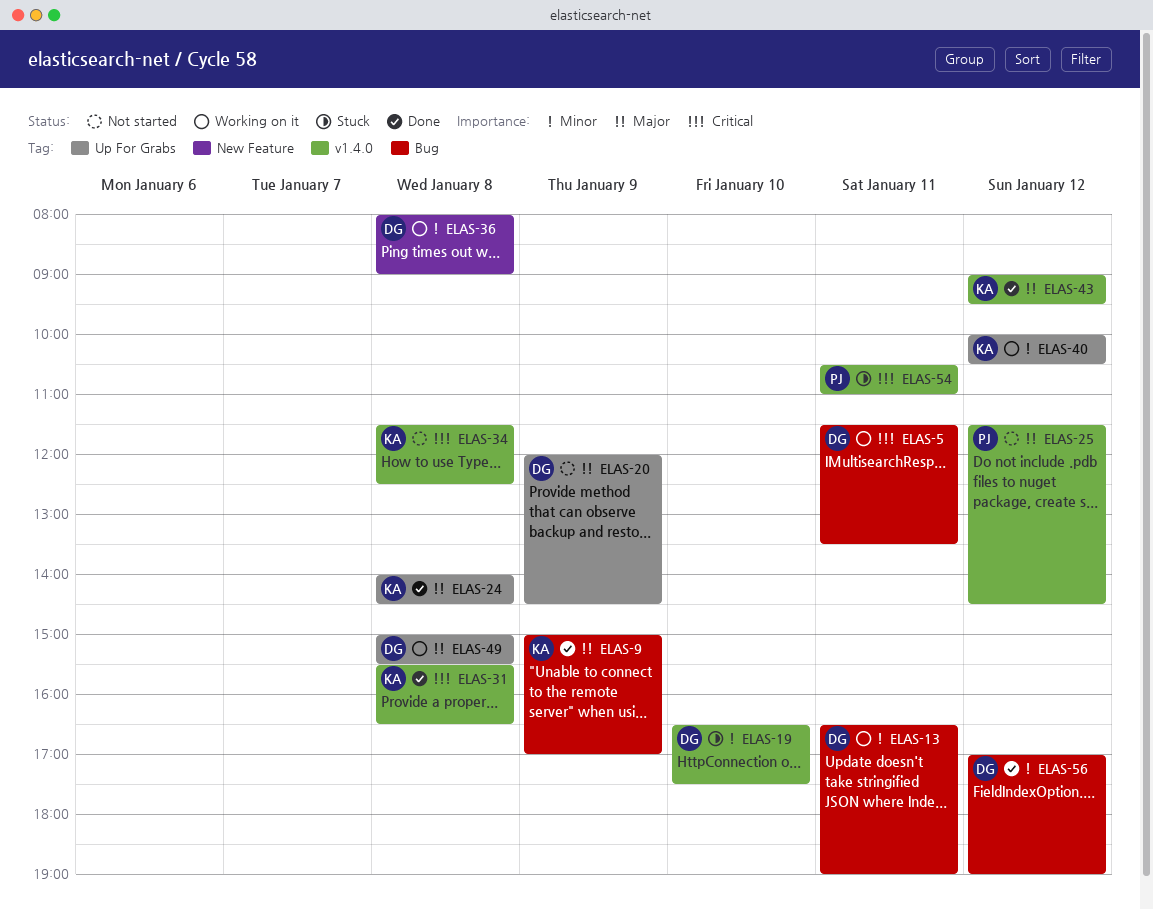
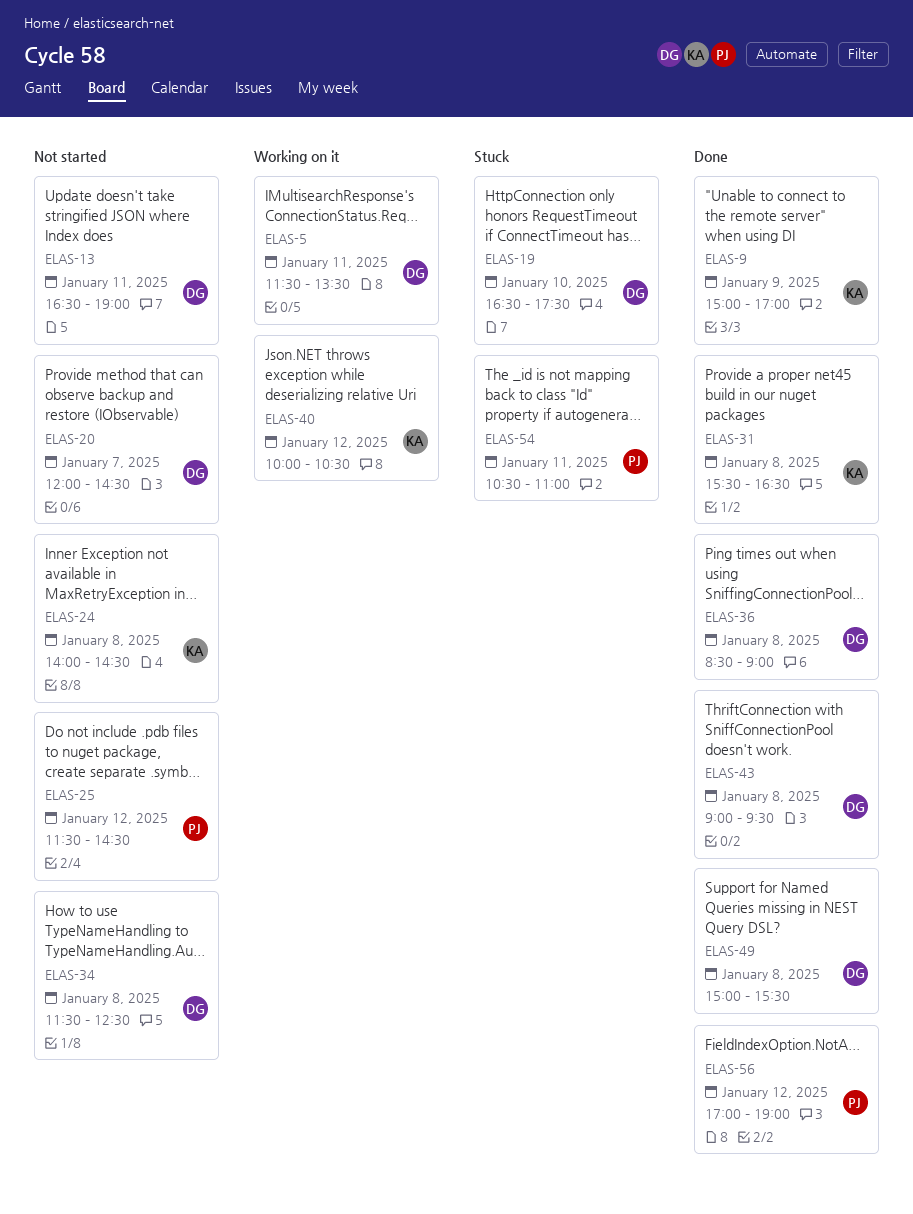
ELAS-13, status: Working on it -> Not started
ELAS-20, day: Jan 9 -> Jan 7
ELAS-24, status: Done -> Not started
ELAS-34, owner: KA -> DG
ELAS-36, status: Working on it -> Done
ELAS-36, begins: 08:00 -> 08:30
ELAS-43, owner: KA -> DG
ELAS-43, day: Jan 12 -> Jan 8
ELAS-49, status: Working on it -> Done
ELAS-56, owner: DG -> PJ

